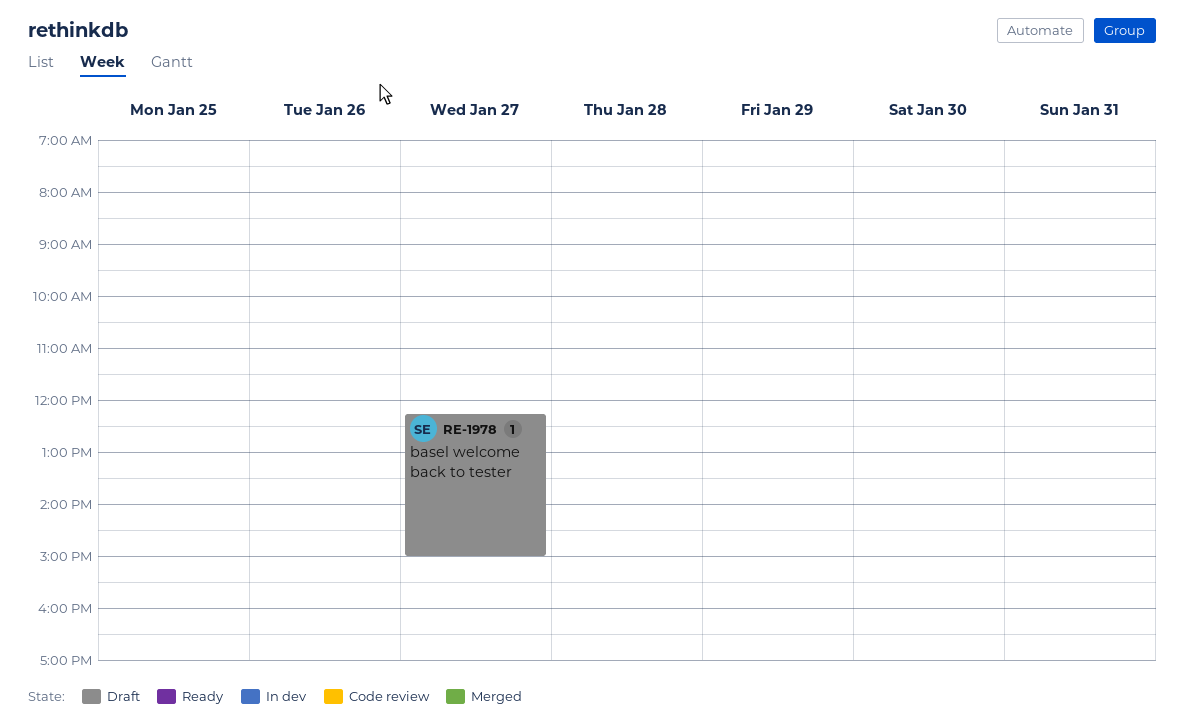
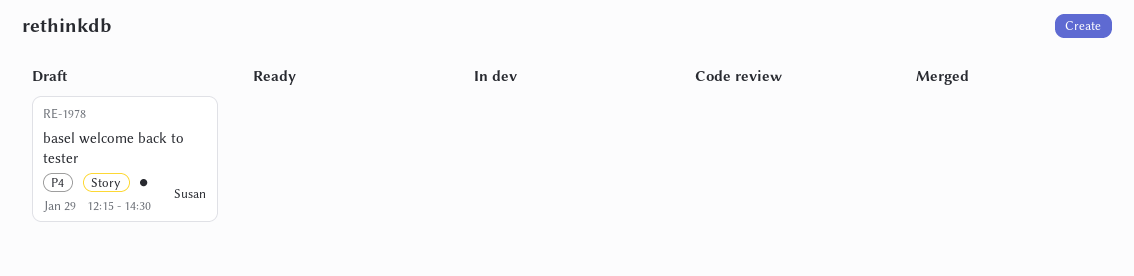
RE-1978, day: Jan 27 -> Jan 29
RE-1978, ends: 15:00 -> 14:30

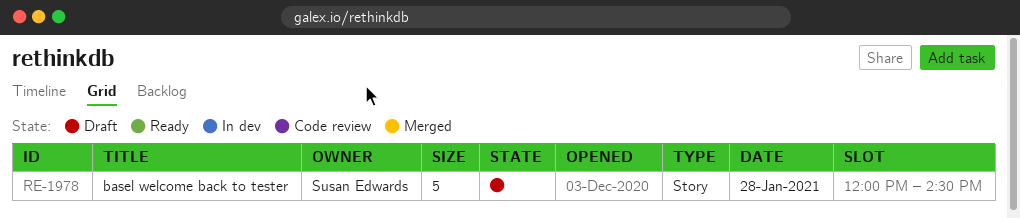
RE-1978, estimate: 1 -> 5
RE-1978, day: Jan 29 -> Jan 28
RE-1978, begins: 12:15 -> 12:00

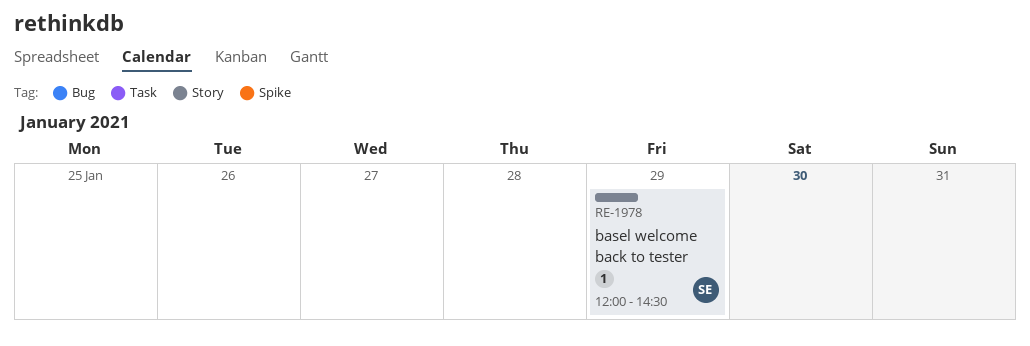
RE-1978, estimate: 5 -> 1
RE-1978, day: Jan 28 -> Jan 29

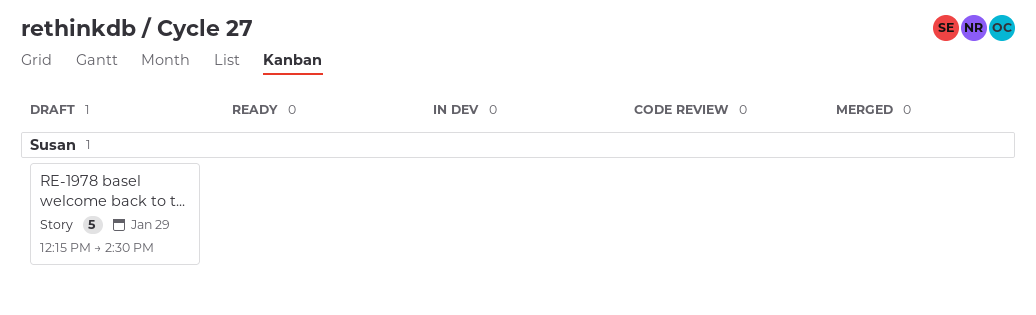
RE-1978, estimate: 1 -> 5
RE-1978, begins: 12:00 -> 12:15

